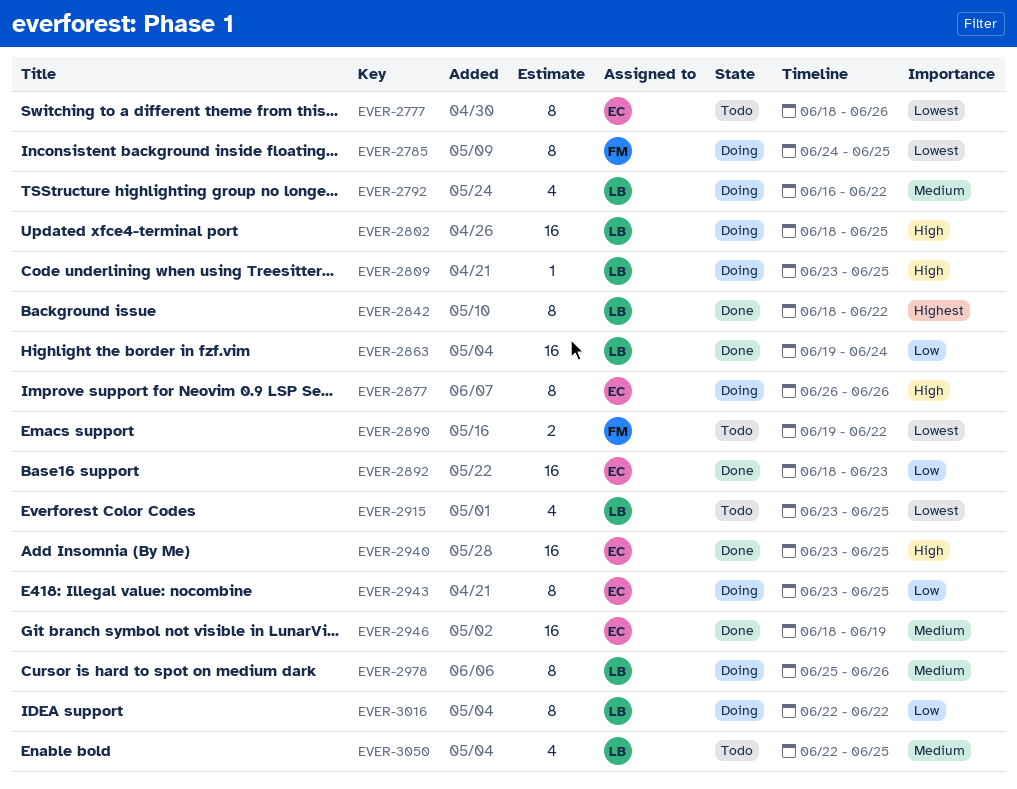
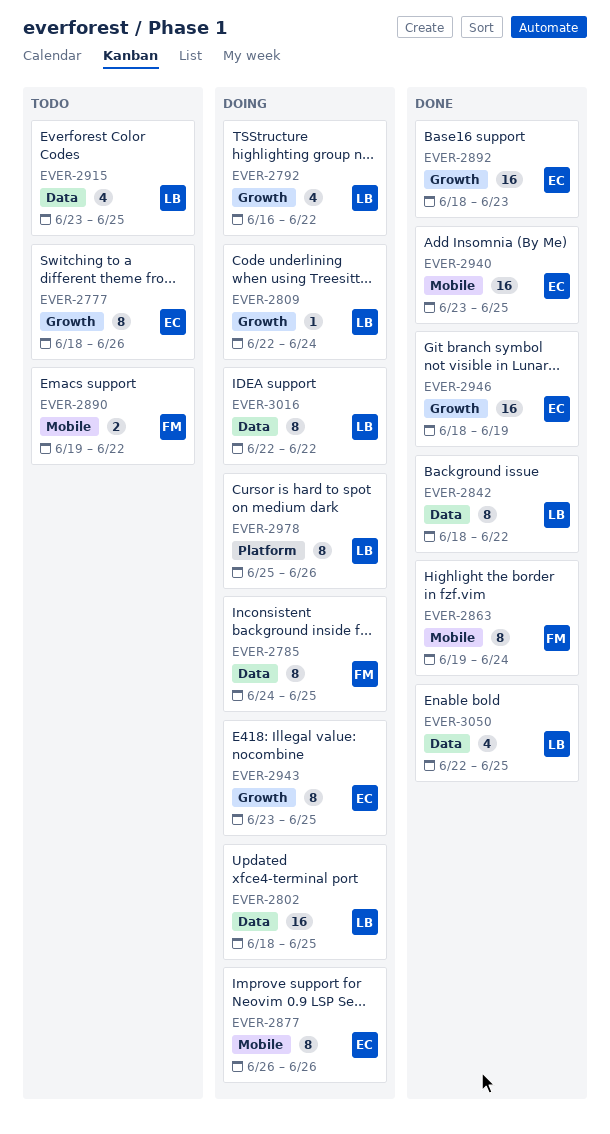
EVER-2809, start: Jun 23 -> Jun 22
EVER-2809, due: Jun 25 -> Jun 24
EVER-2863, owner: LB -> FM
EVER-2863, estimate: 16 -> 8
EVER-3050, status: Todo -> Done

